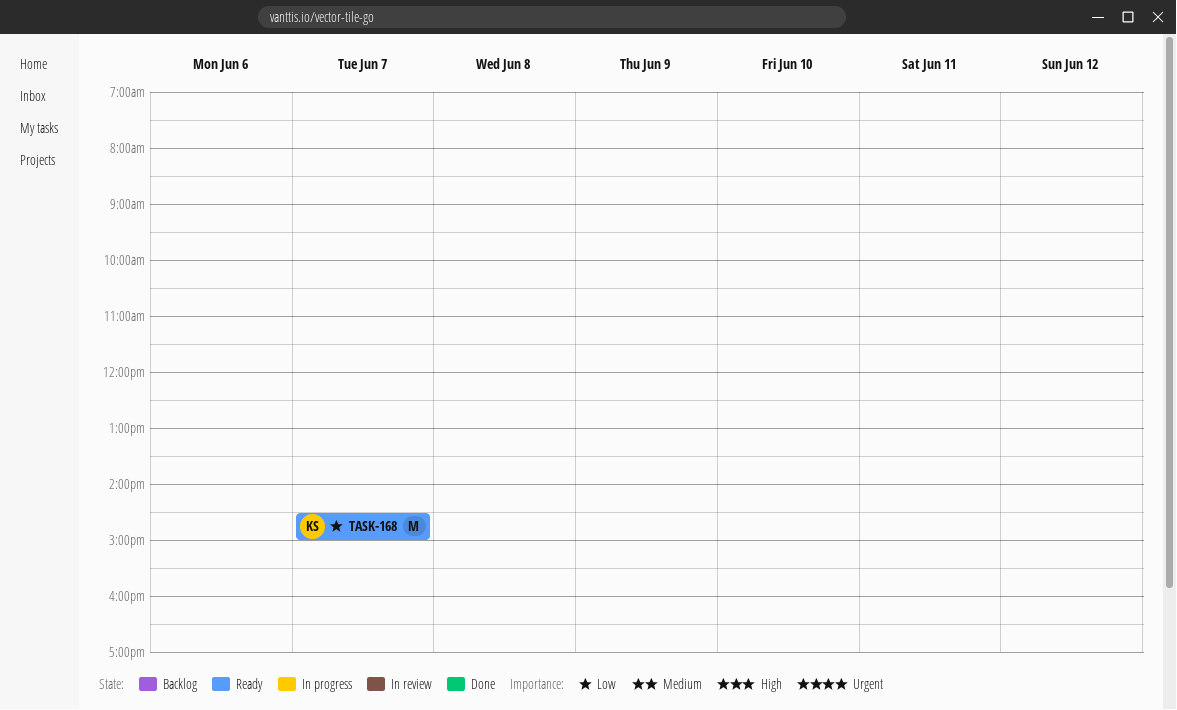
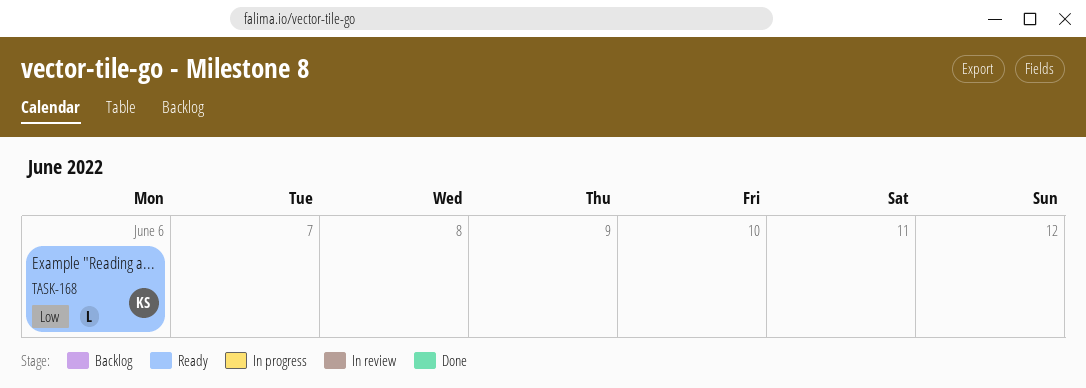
TASK-168, estimate: M -> L
TASK-168, day: Jun 7 -> Jun 6

